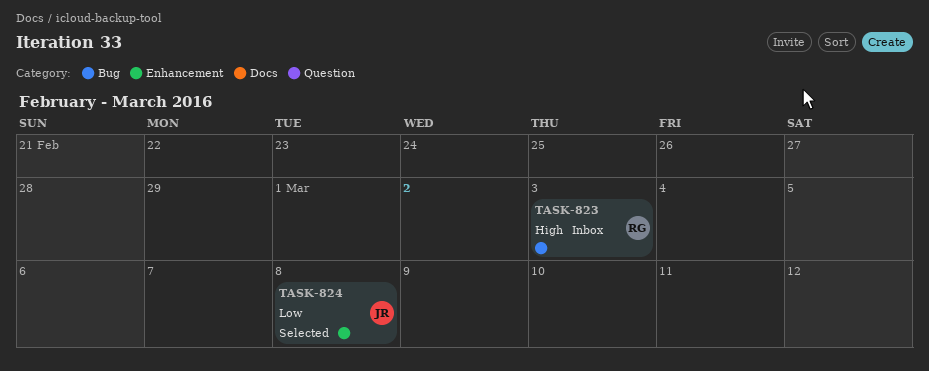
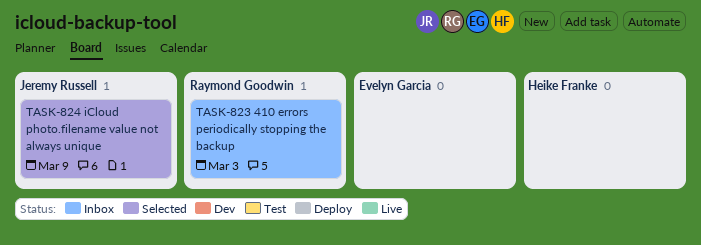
TASK-824, due: Mar 8 -> Mar 9

